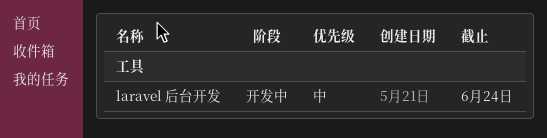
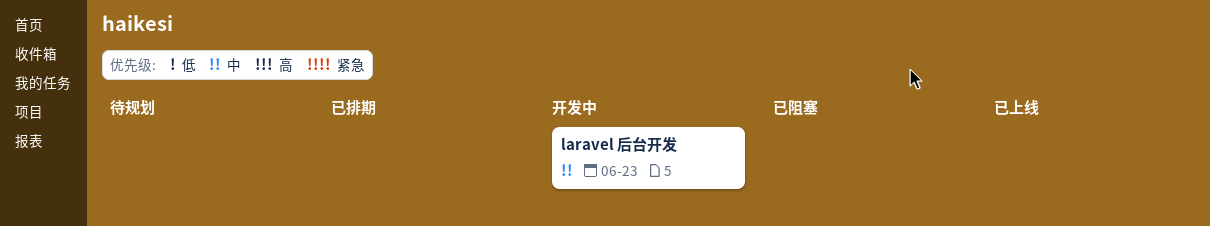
laravel 后台开发, due: Jun 24 -> Jun 23

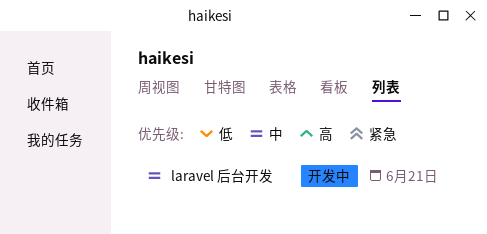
laravel 后台开发, due: Jun 23 -> Jun 21

